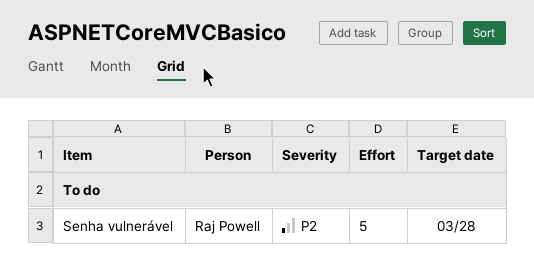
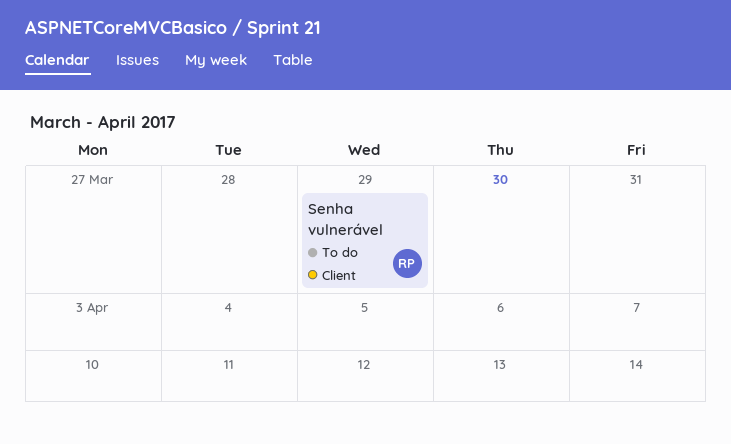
Senha vulnerável, due: Mar 28 -> Mar 29

